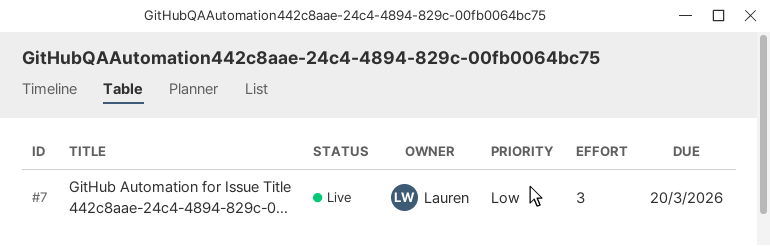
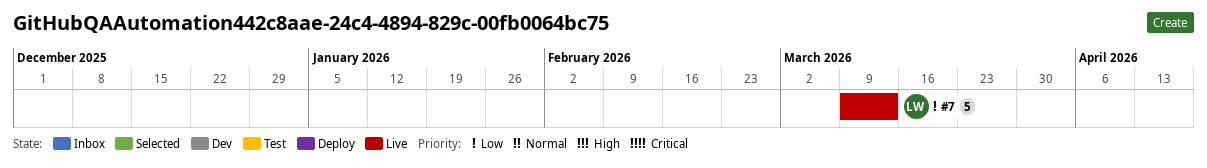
#7, estimate: 3 -> 5
#7, due: Mar 20 -> Mar 13

